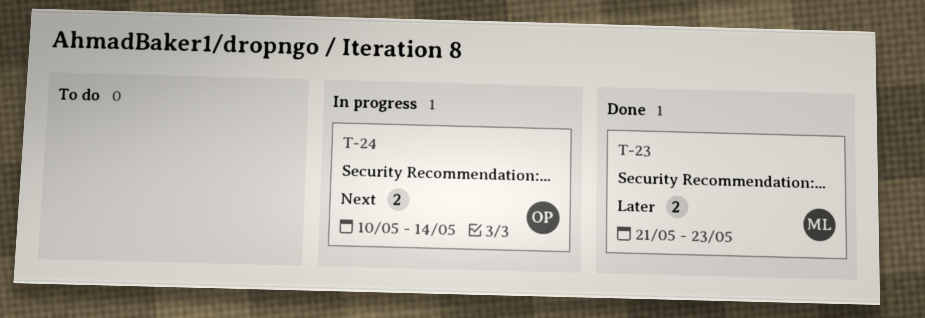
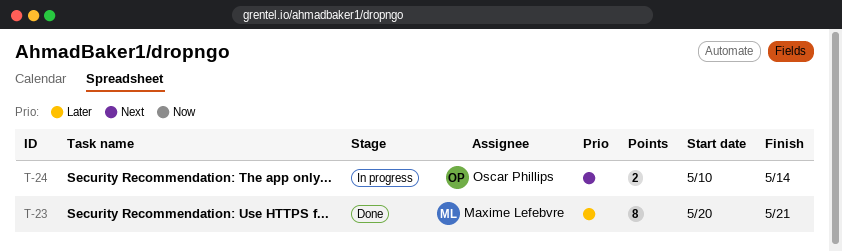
T-23, estimate: 2 -> 8
T-23, start: May 21 -> May 20
T-23, due: May 23 -> May 21

